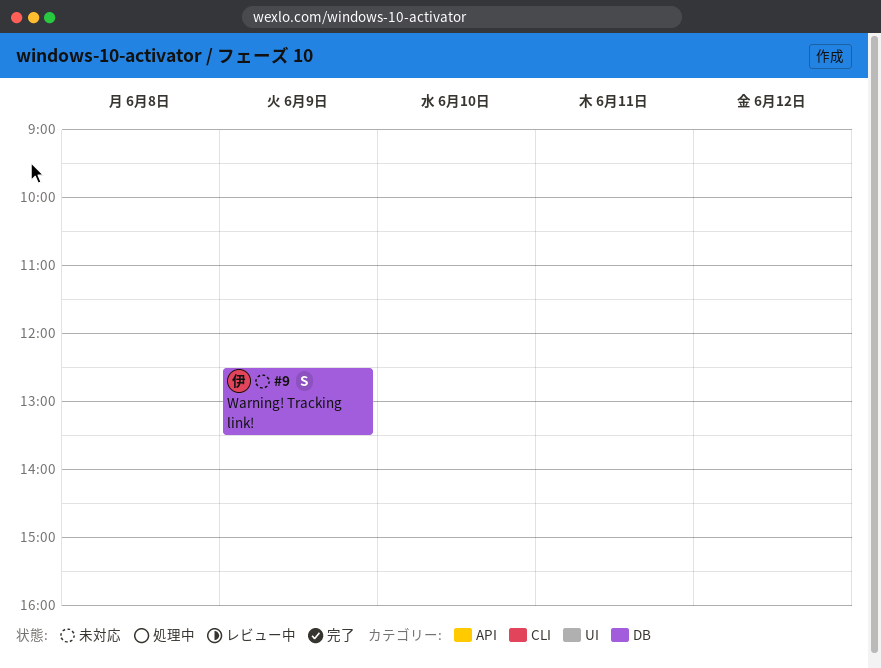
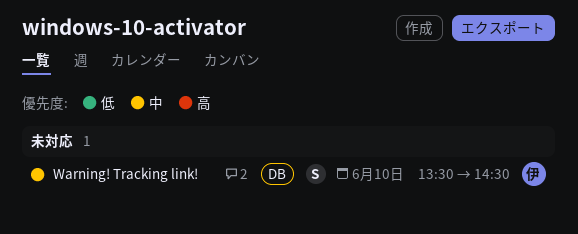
Warning! Tracking link!, day: Jun 9 -> Jun 10
Warning! Tracking link!, begins: 12:30 -> 13:30
Warning! Tracking link!, ends: 13:30 -> 14:30

